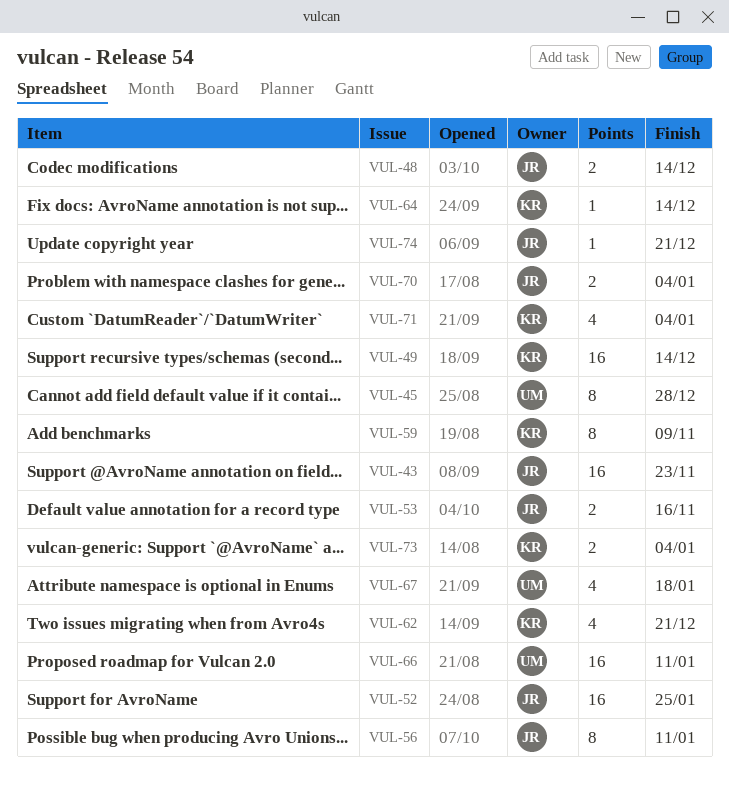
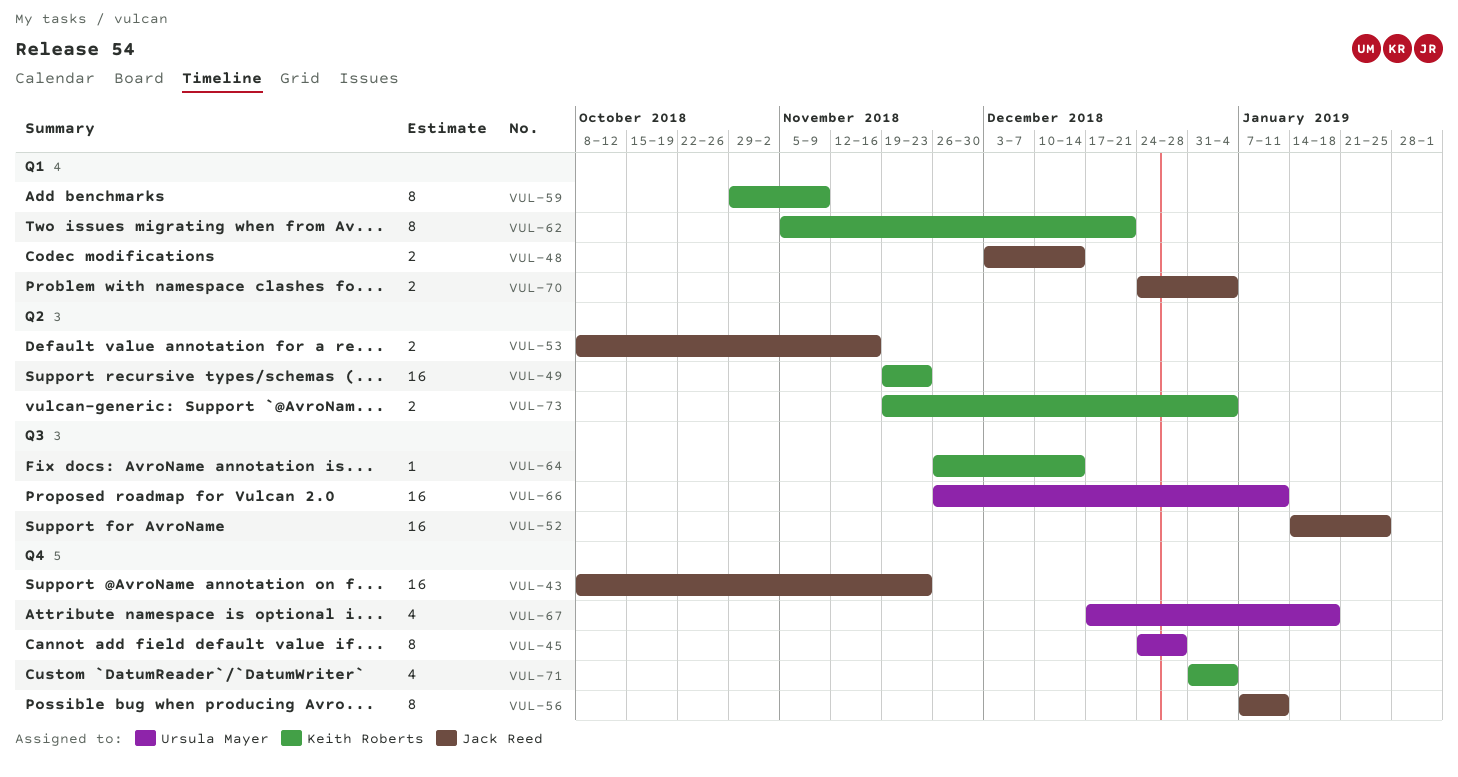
VUL-49, due: Dec 14 -> Nov 23
VUL-62, estimate: 4 -> 8
VUL-74: present -> none

